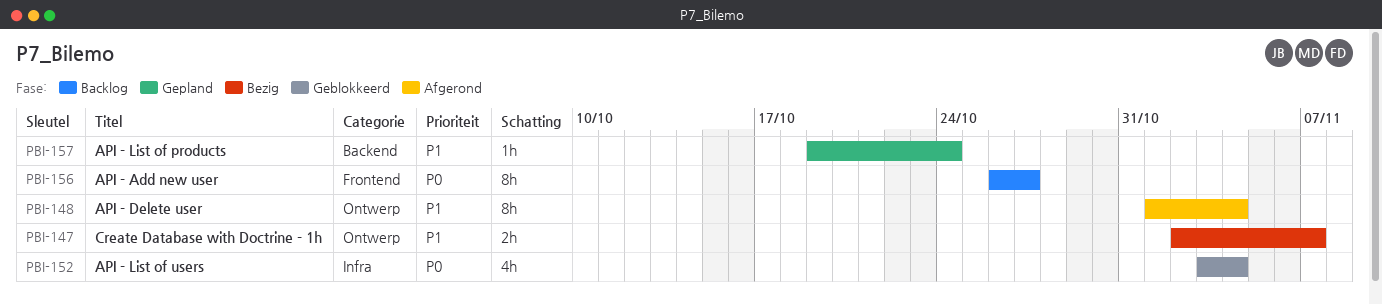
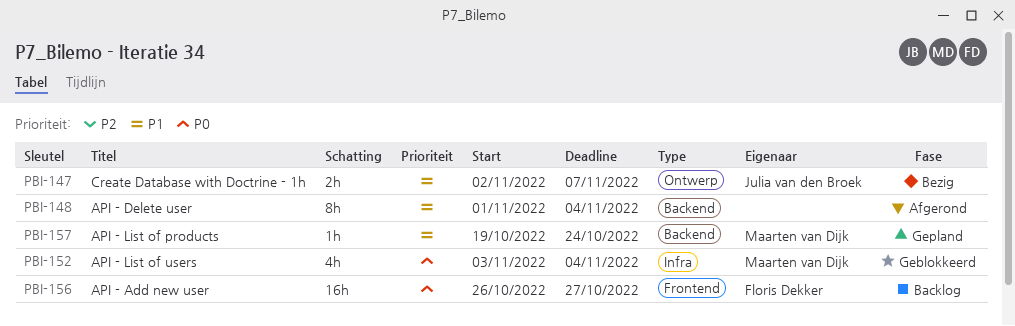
PBI-148, label: Ontwerp -> Backend
PBI-156, estimate: 8h -> 16h

